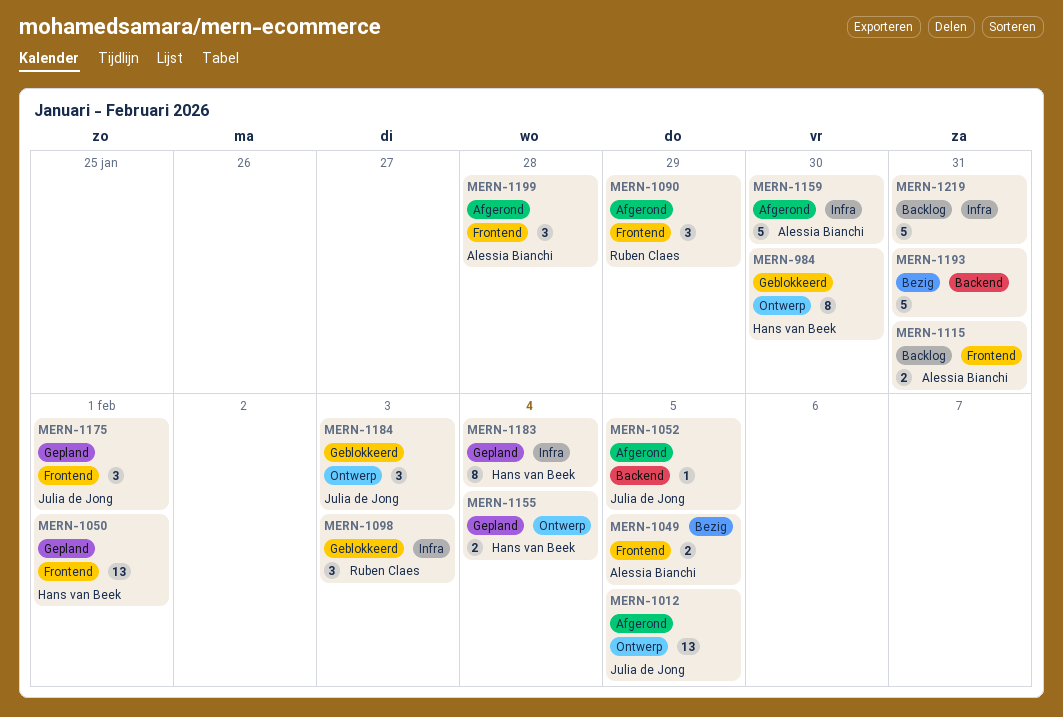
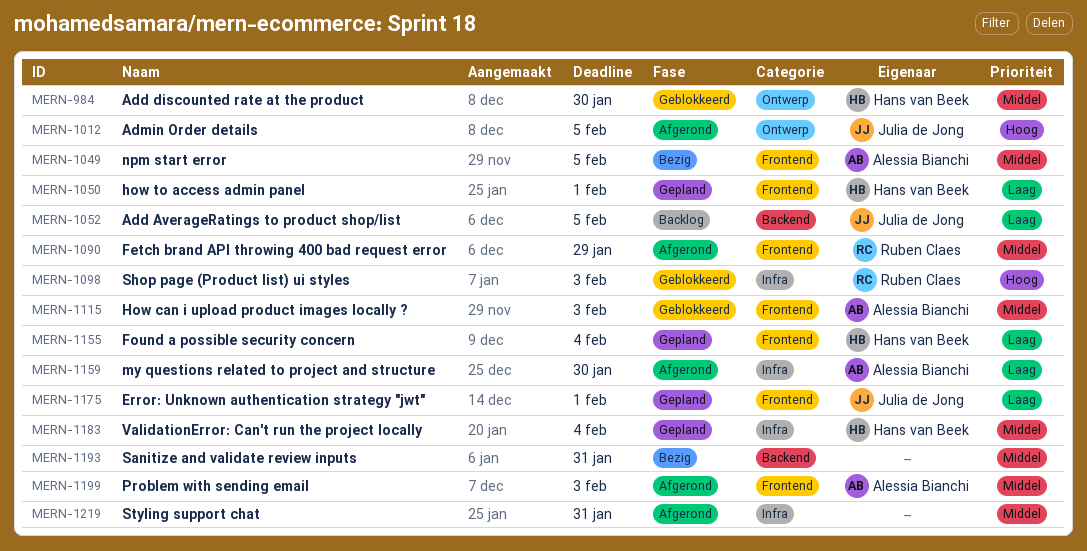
MERN-1052, status: Afgerond -> Backlog
MERN-1115, status: Backlog -> Geblokkeerd
MERN-1115, due: Jan 31 -> Feb 3
MERN-1155, label: Ontwerp -> Frontend
MERN-1184: present -> none
MERN-1199, due: Jan 28 -> Feb 3
MERN-1219, status: Backlog -> Afgerond

